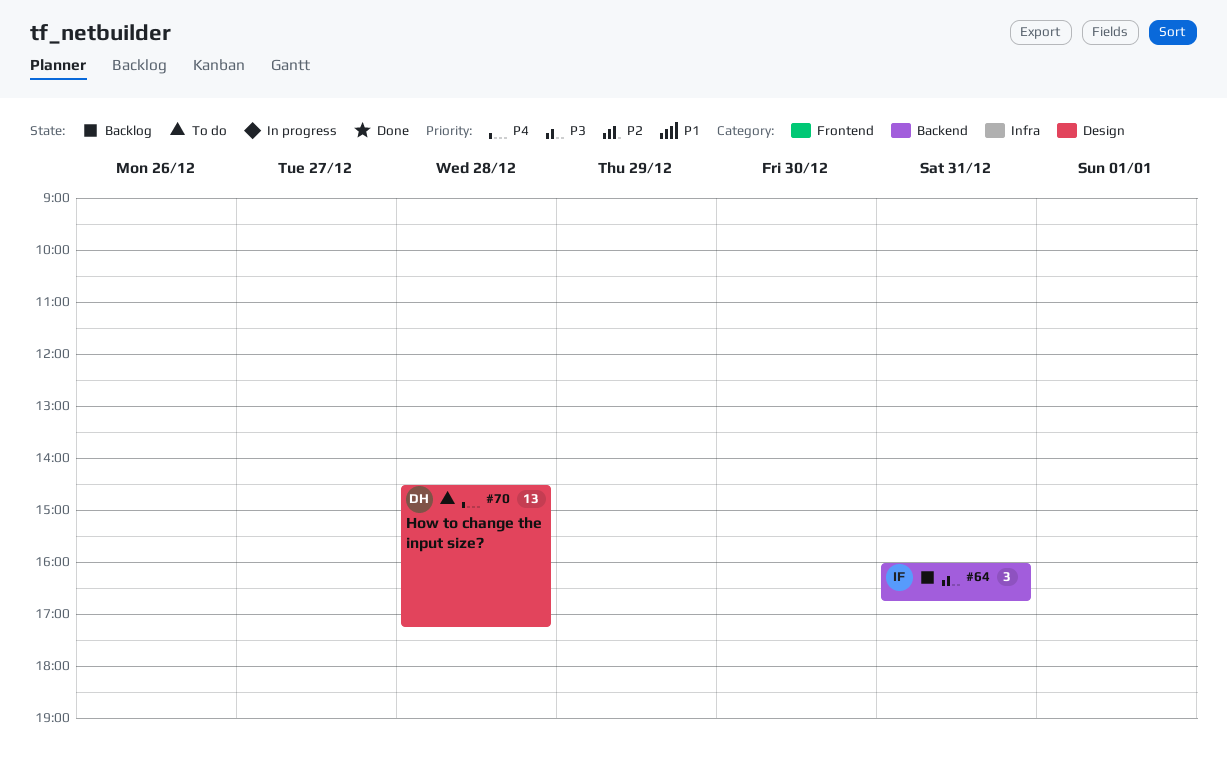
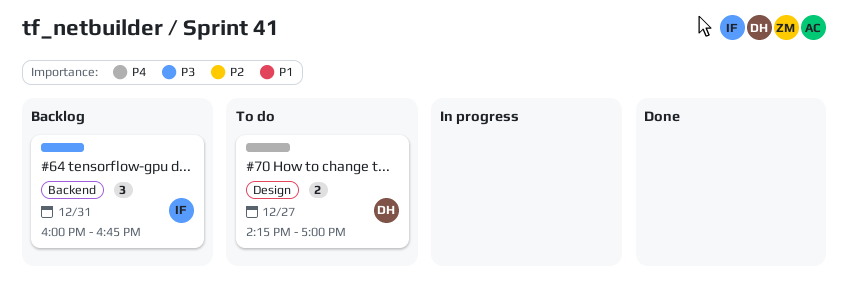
#70, estimate: 13 -> 2
#70, day: Dec 28 -> Dec 27
#70, begins: 14:30 -> 14:15
#70, ends: 17:15 -> 17:00

